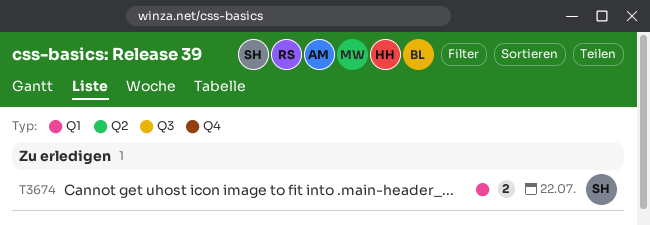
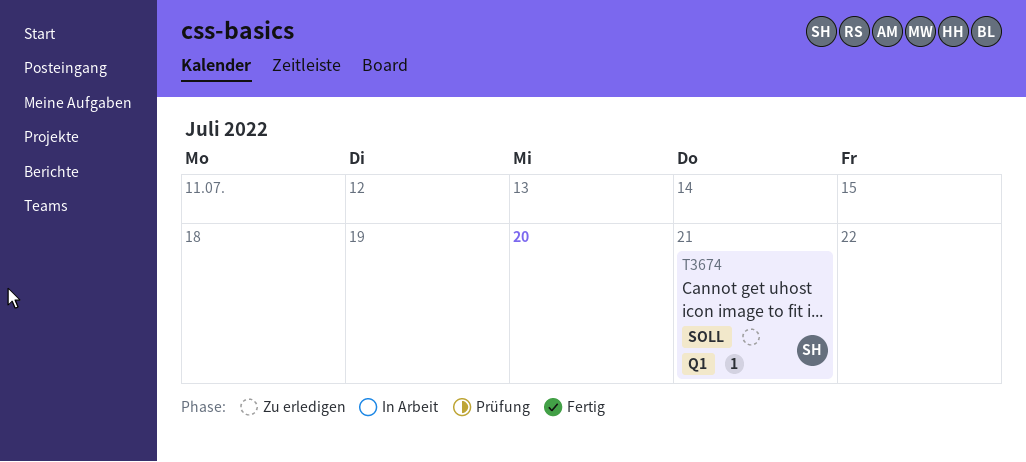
T3674, estimate: 2 -> 1
T3674, due: Jul 22 -> Jul 21

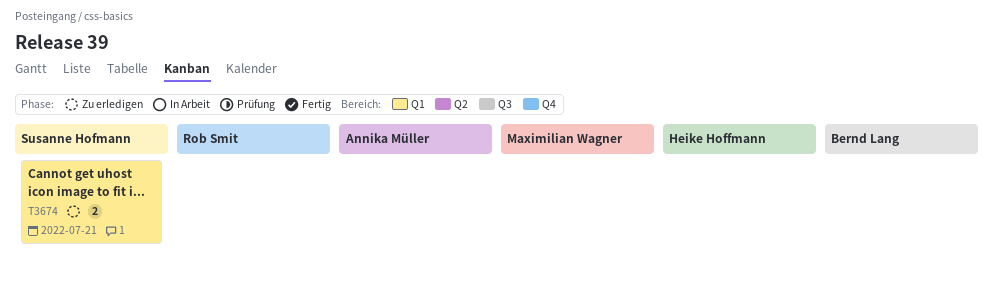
T3674, estimate: 1 -> 2

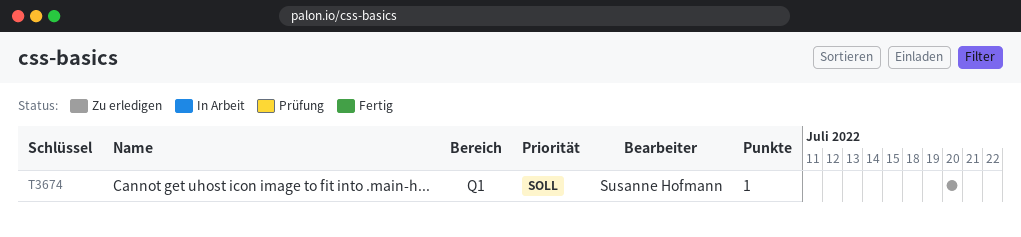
T3674, estimate: 2 -> 1
T3674, due: Jul 21 -> Jul 20

